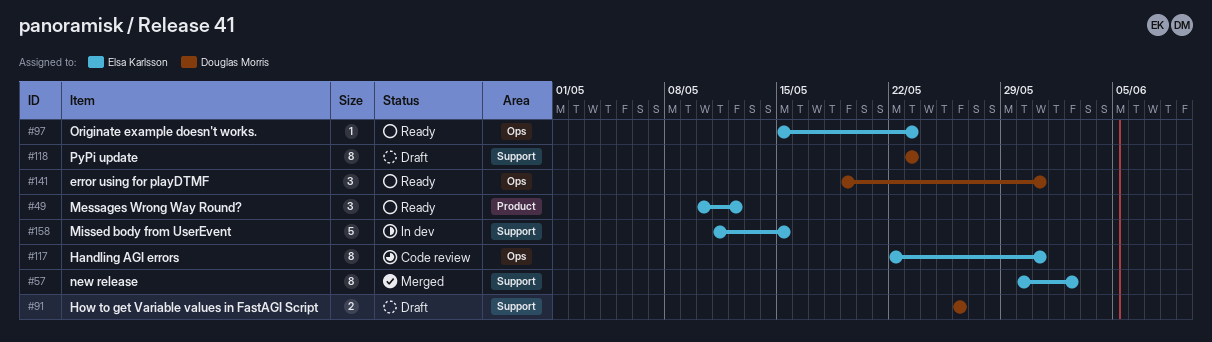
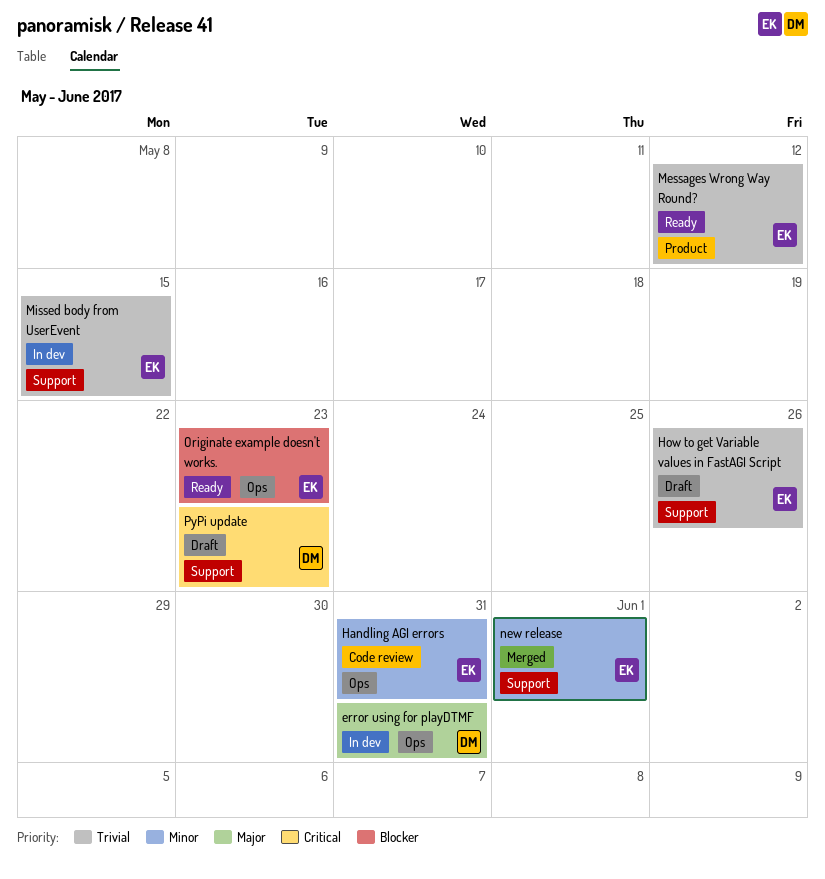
error using for playDTMF, status: Ready -> In dev
How to get Variable values in FastAGI Script, owner: Douglas Morris -> Elsa Karlsson
new release, due: Jun 2 -> Jun 1

